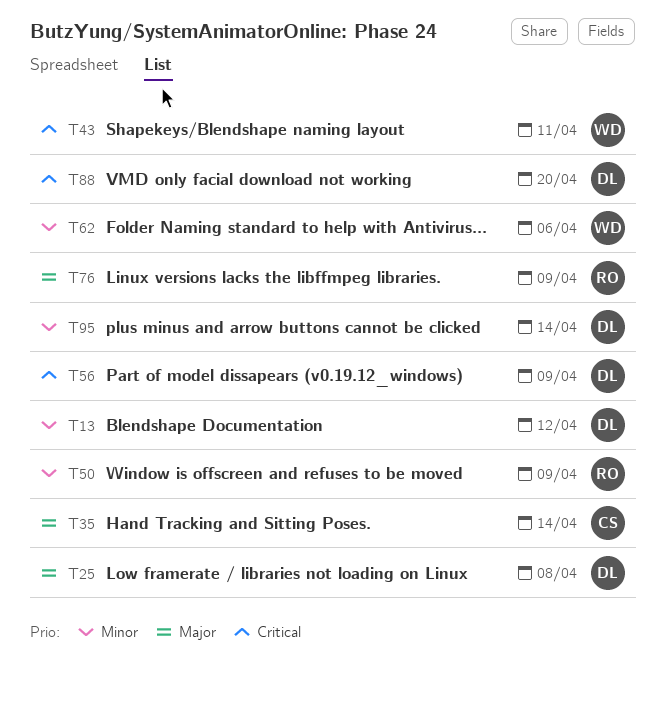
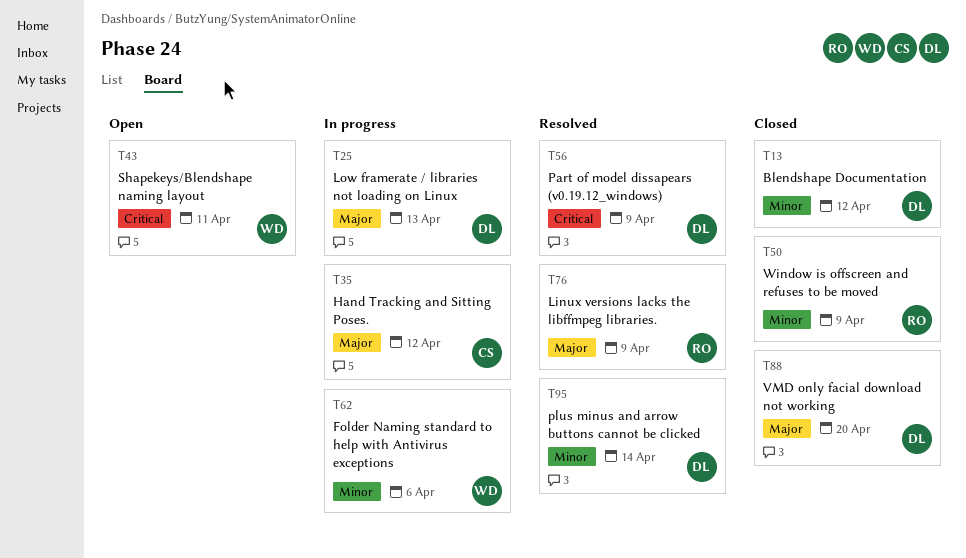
T25, due: Apr 8 -> Apr 13
T35, due: Apr 14 -> Apr 12
T88, priority: Critical -> Major

